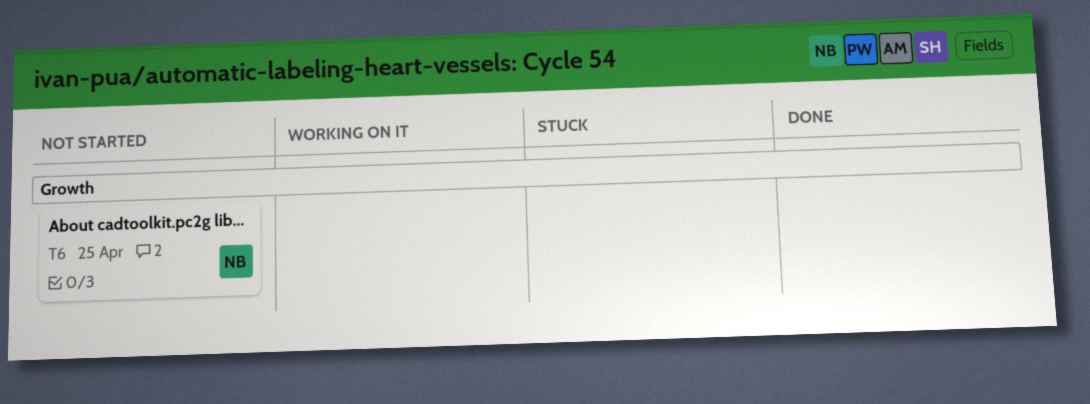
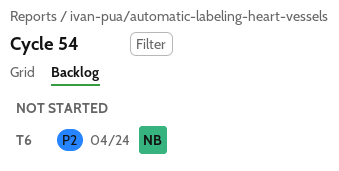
T6, due: Apr 25 -> Apr 24

